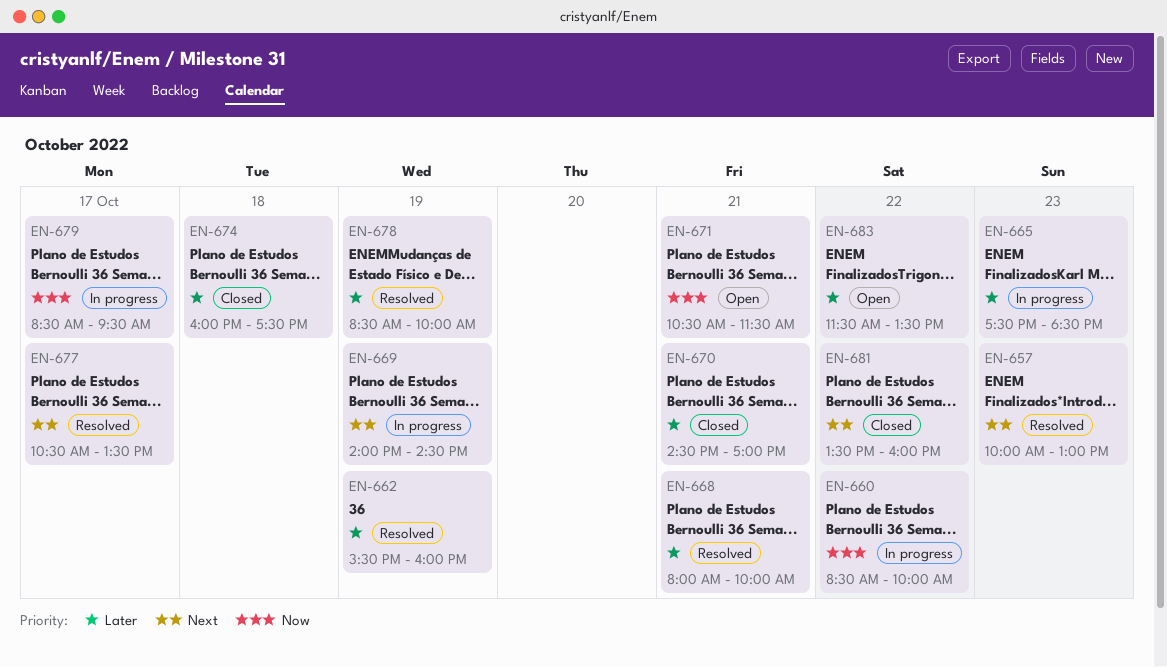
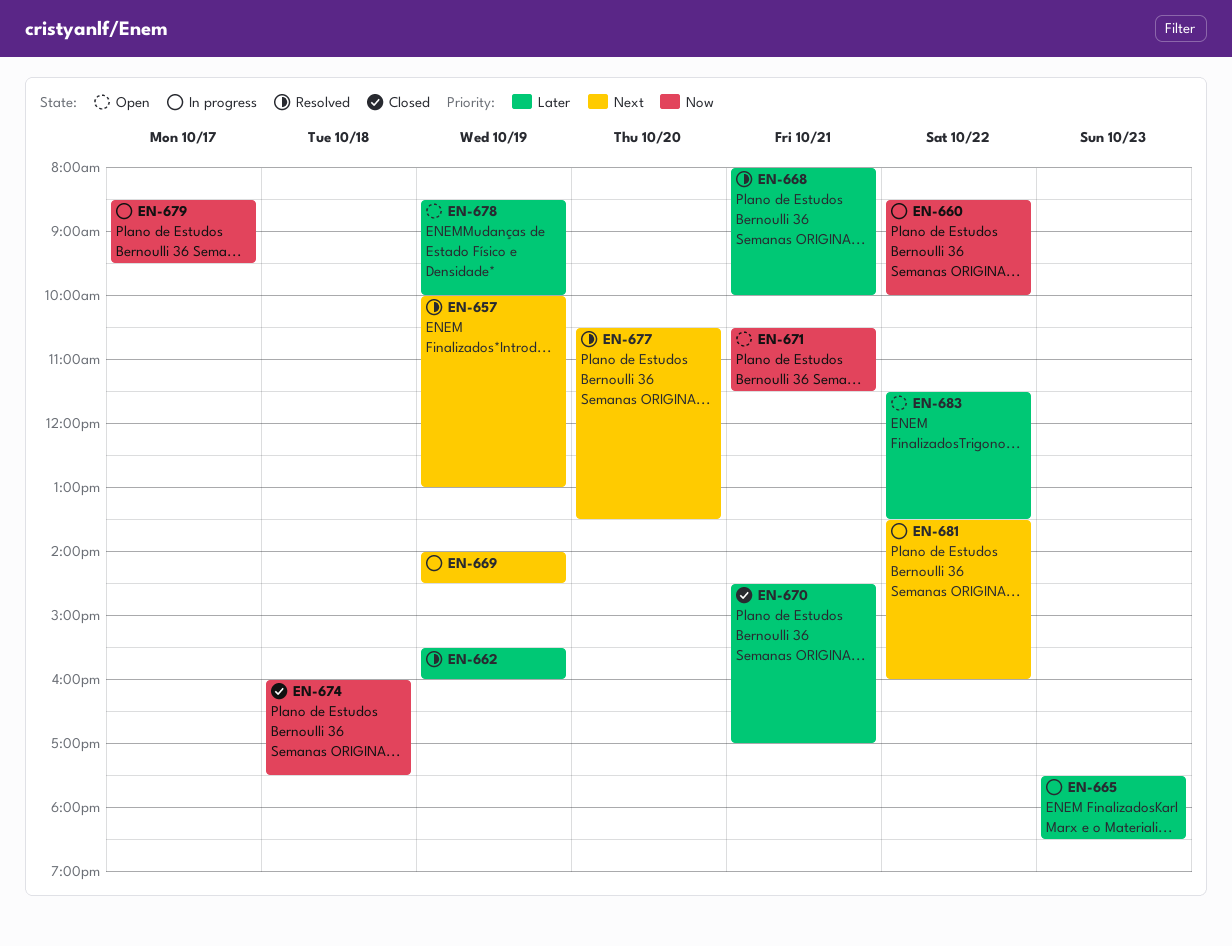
EN-657, day: Oct 23 -> Oct 19
EN-674, priority: Later -> Now
EN-677, day: Oct 17 -> Oct 20
EN-678, status: Resolved -> Open
EN-681, status: Closed -> In progress

